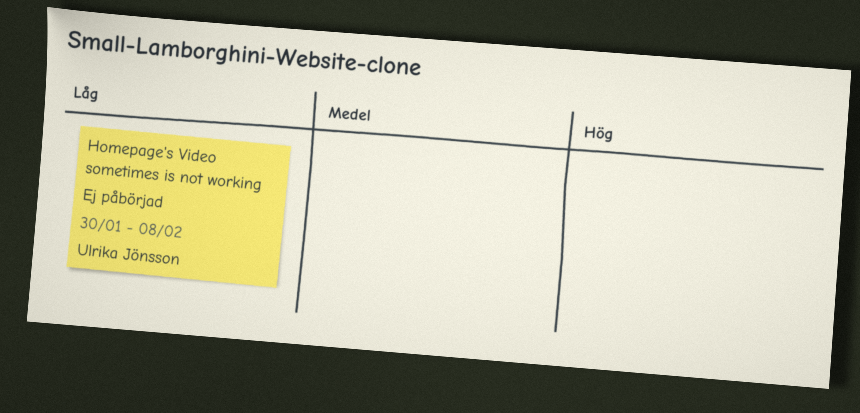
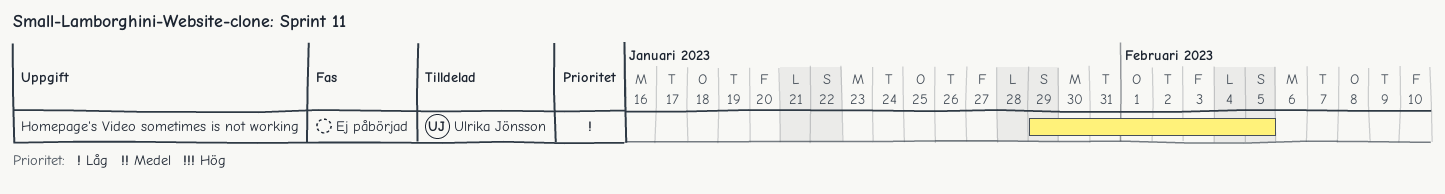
Homepage's Video sometimes is not working, start: Jan 30 -> Jan 29
Homepage's Video sometimes is not working, due: Feb 8 -> Feb 5

